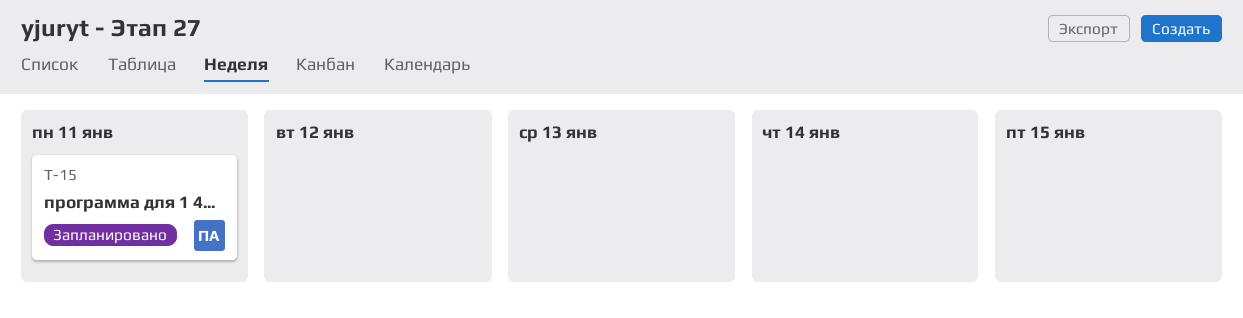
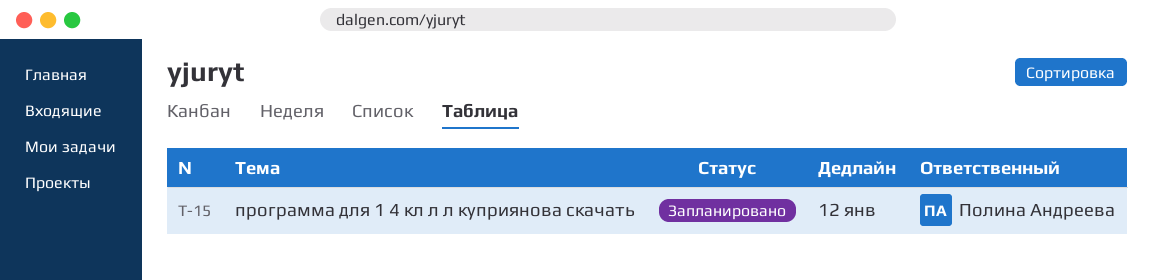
T-15, due: Jan 11 -> Jan 12

